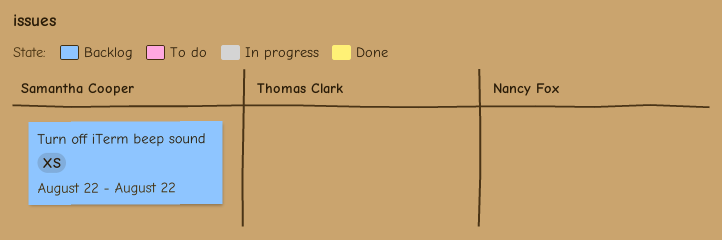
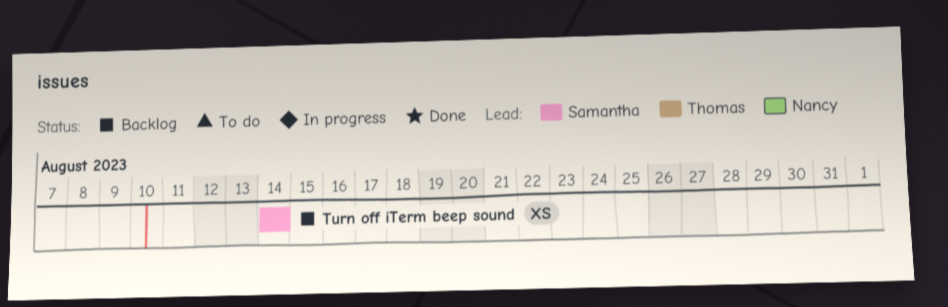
Turn off iTerm beep sound, start: Aug 22 -> Aug 14
Turn off iTerm beep sound, due: Aug 22 -> Aug 14

